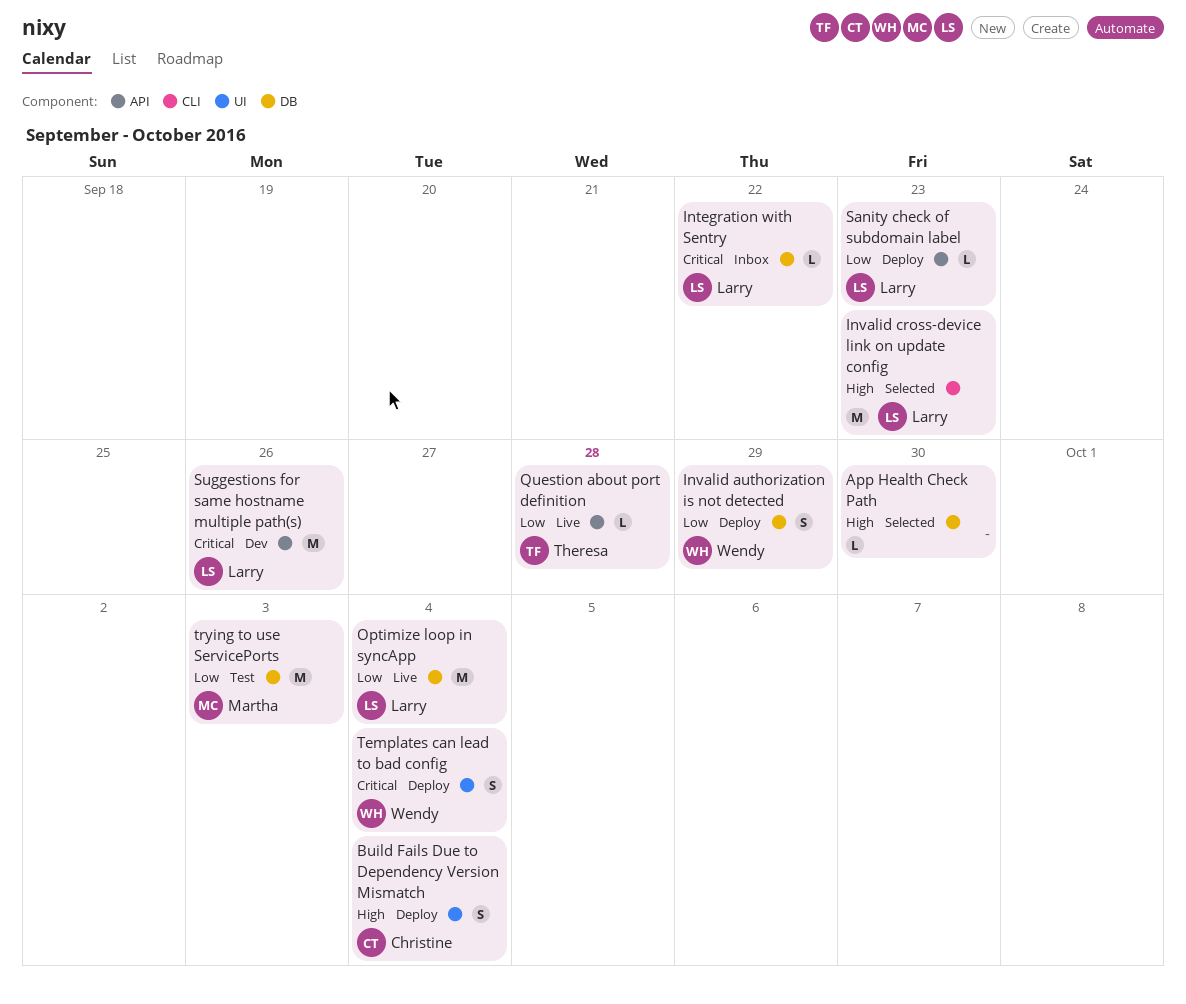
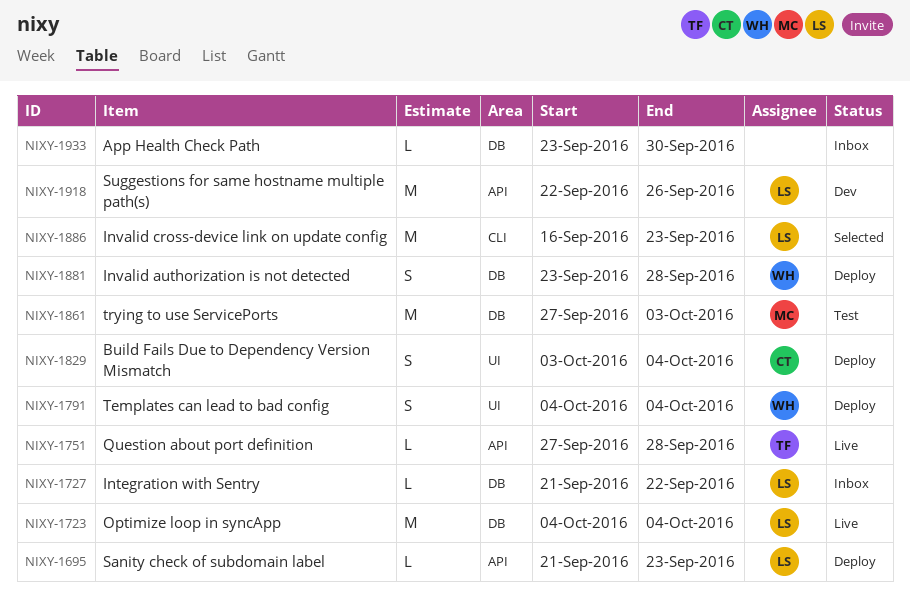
App Health Check Path, status: Selected -> Inbox
Invalid authorization is not detected, due: Sep 29 -> Sep 28

